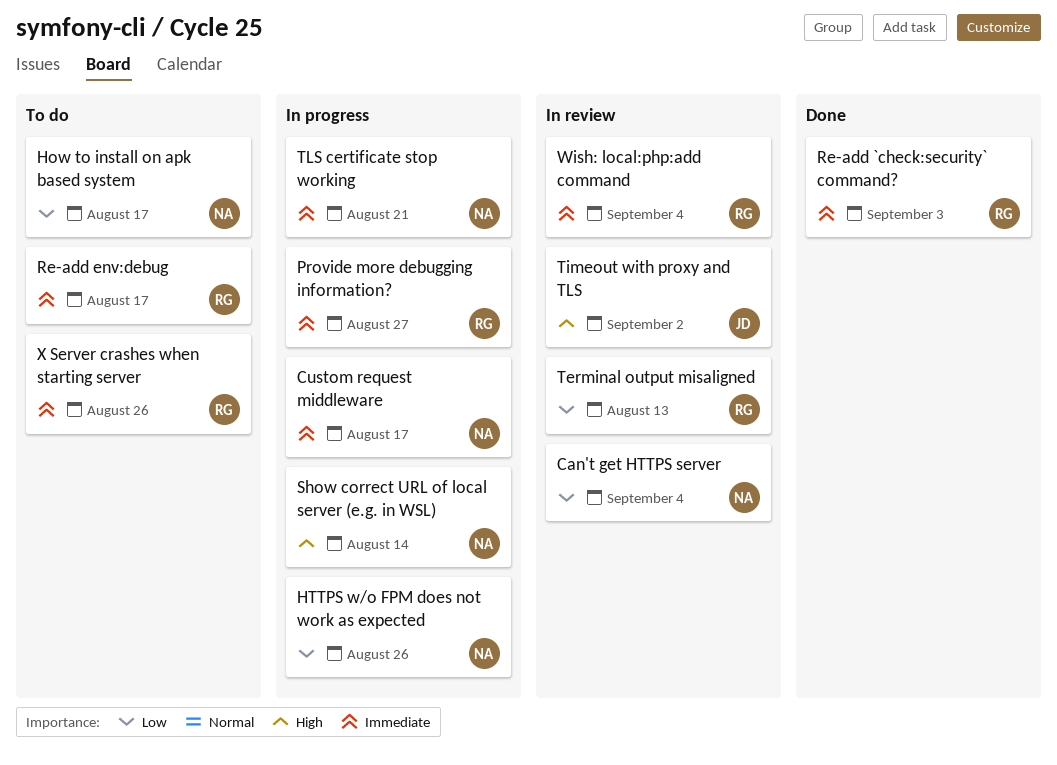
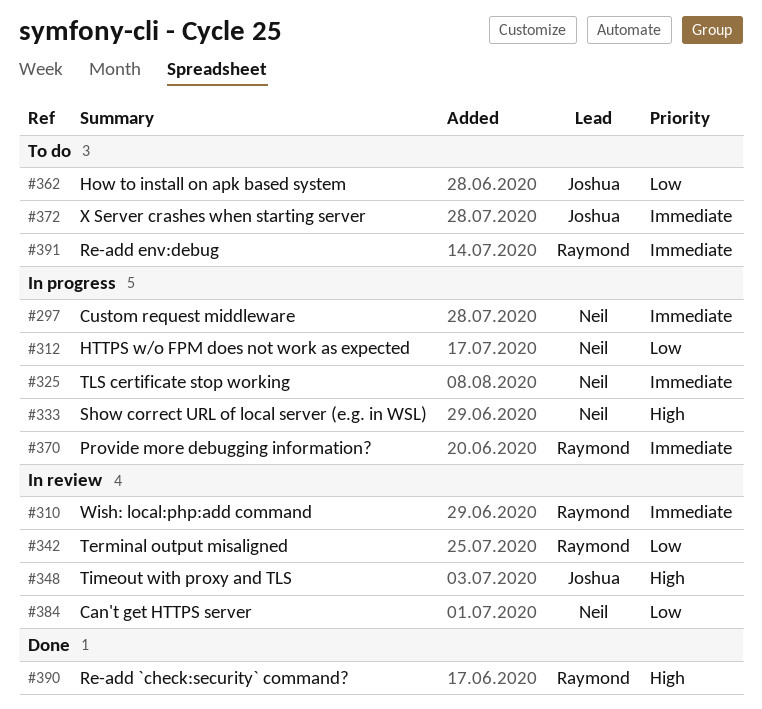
How to install on apk based system, owner: Neil -> Joshua
Re-add `check:security` command?, priority: Immediate -> High
X Server crashes when starting server, owner: Raymond -> Joshua

